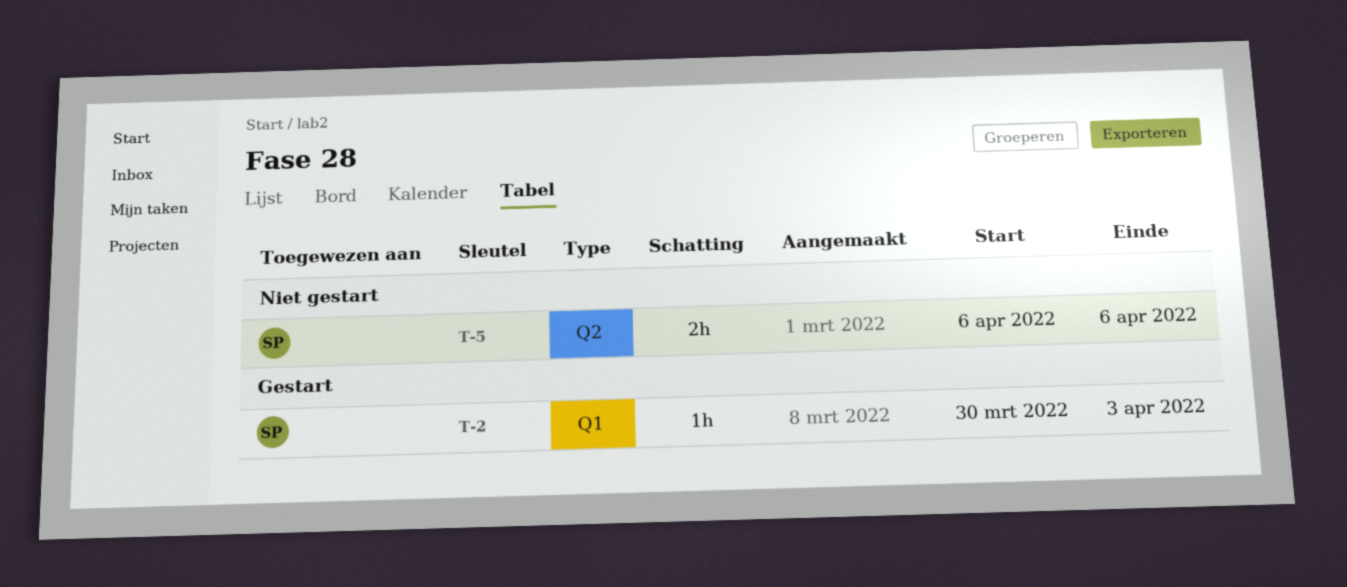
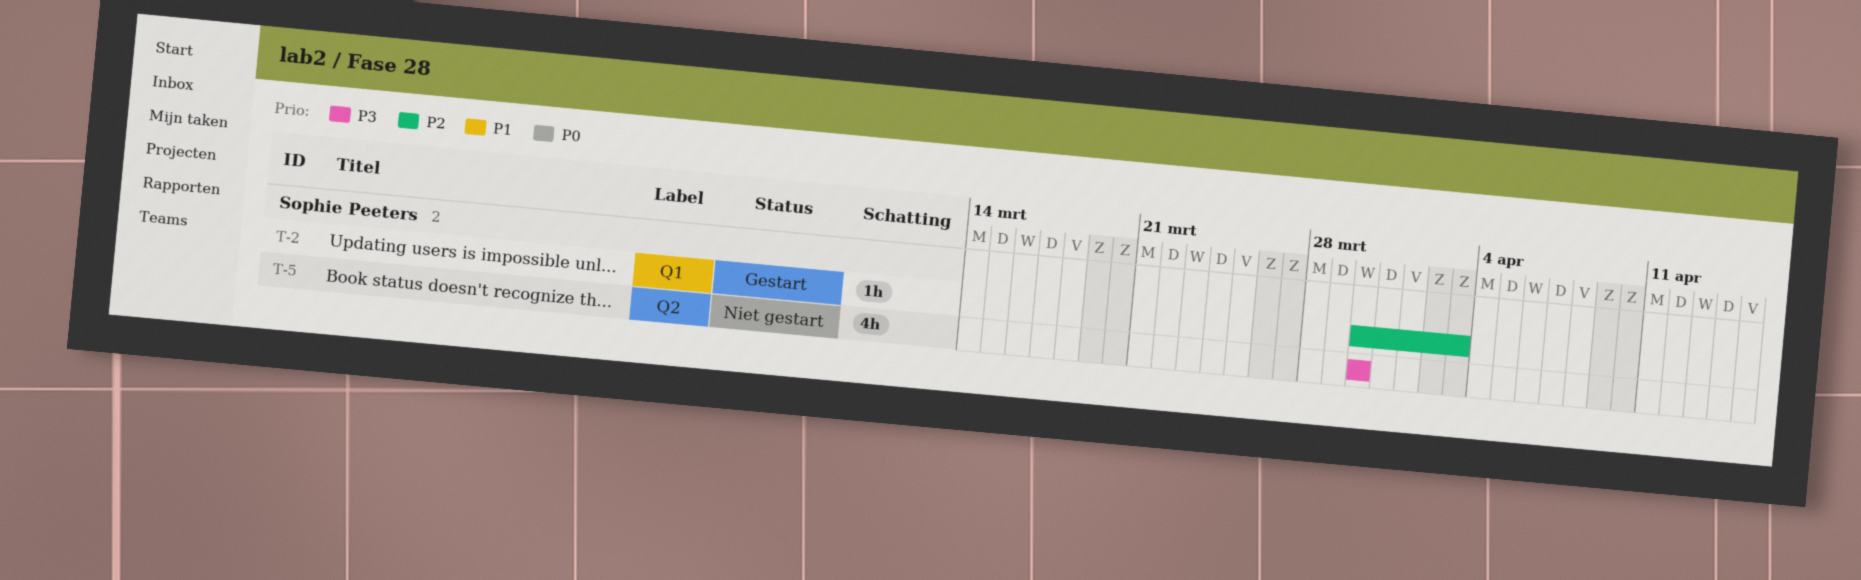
T-5, estimate: 2h -> 4h
T-5, start: Apr 6 -> Mar 30
T-5, due: Apr 6 -> Mar 30

